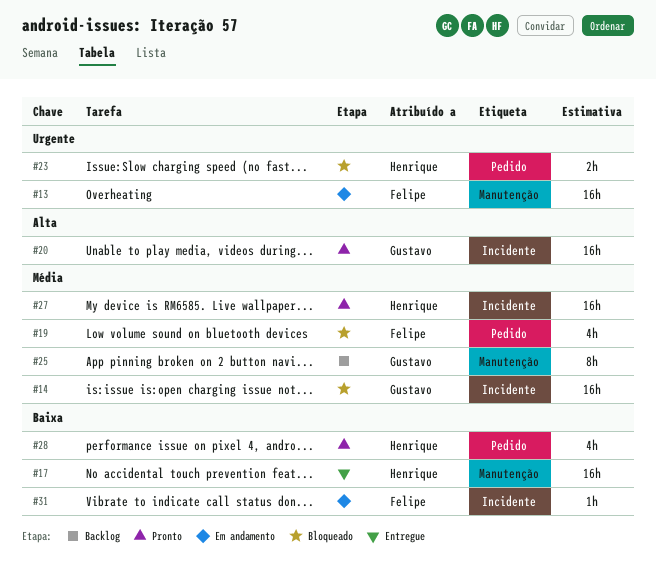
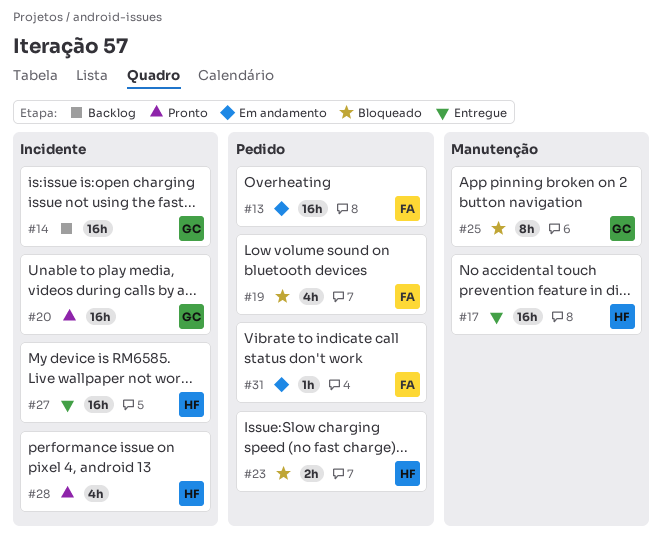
#13, label: Manutenção -> Pedido
#14, status: Bloqueado -> Backlog
#25, status: Backlog -> Bloqueado
#27, status: Pronto -> Entregue
#28, label: Pedido -> Incidente
#31, label: Incidente -> Pedido

